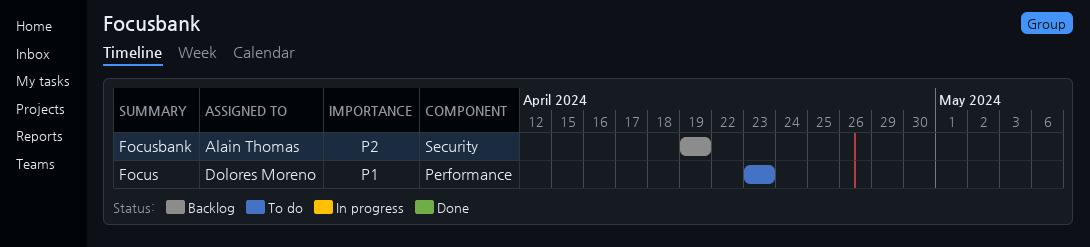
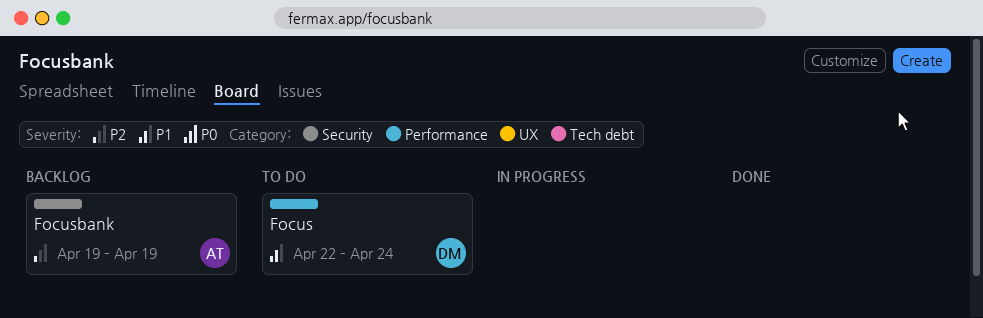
Focus, start: Apr 23 -> Apr 22
Focus, due: Apr 23 -> Apr 24

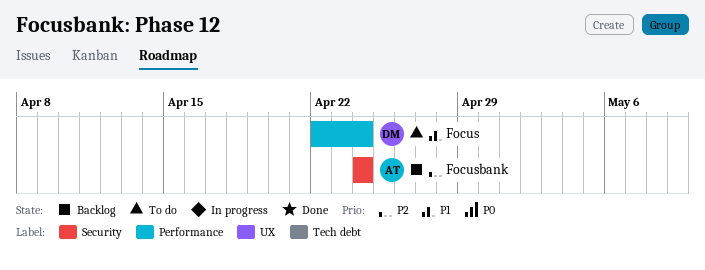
Focusbank, start: Apr 19 -> Apr 24
Focusbank, due: Apr 19 -> Apr 24

